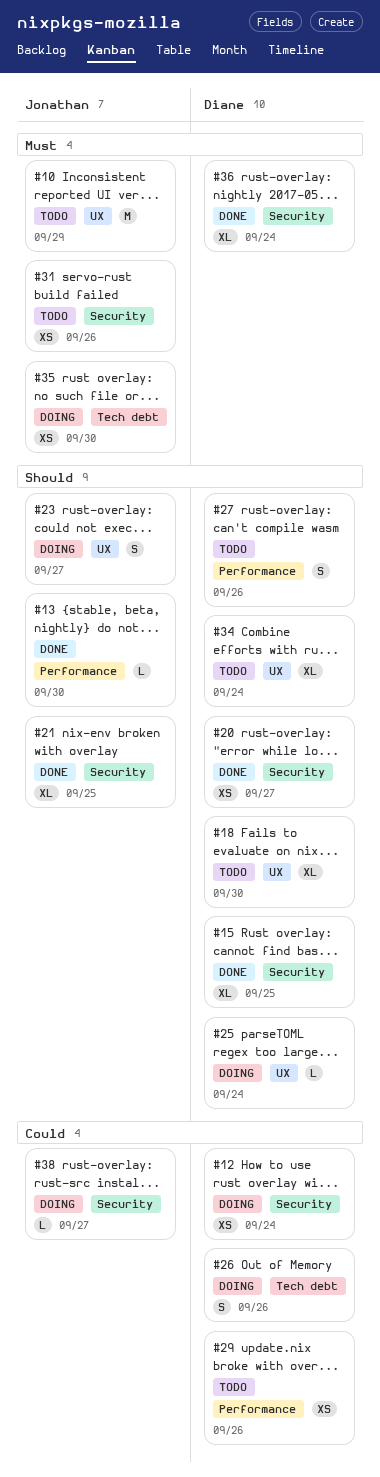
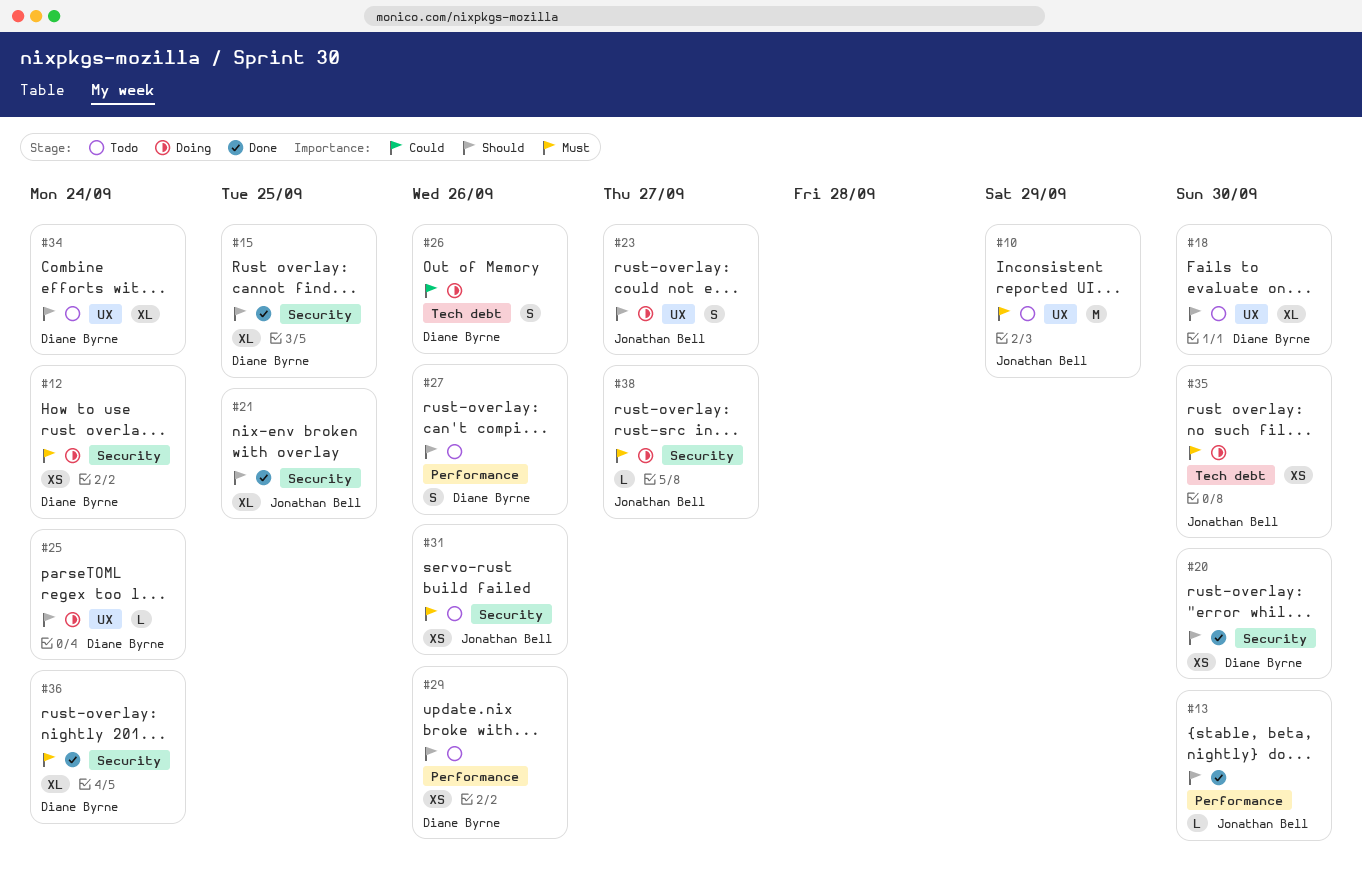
#12, priority: Could -> Must
#20, due: Sep 27 -> Sep 30
#29, priority: Could -> Should
#38, priority: Could -> Must

